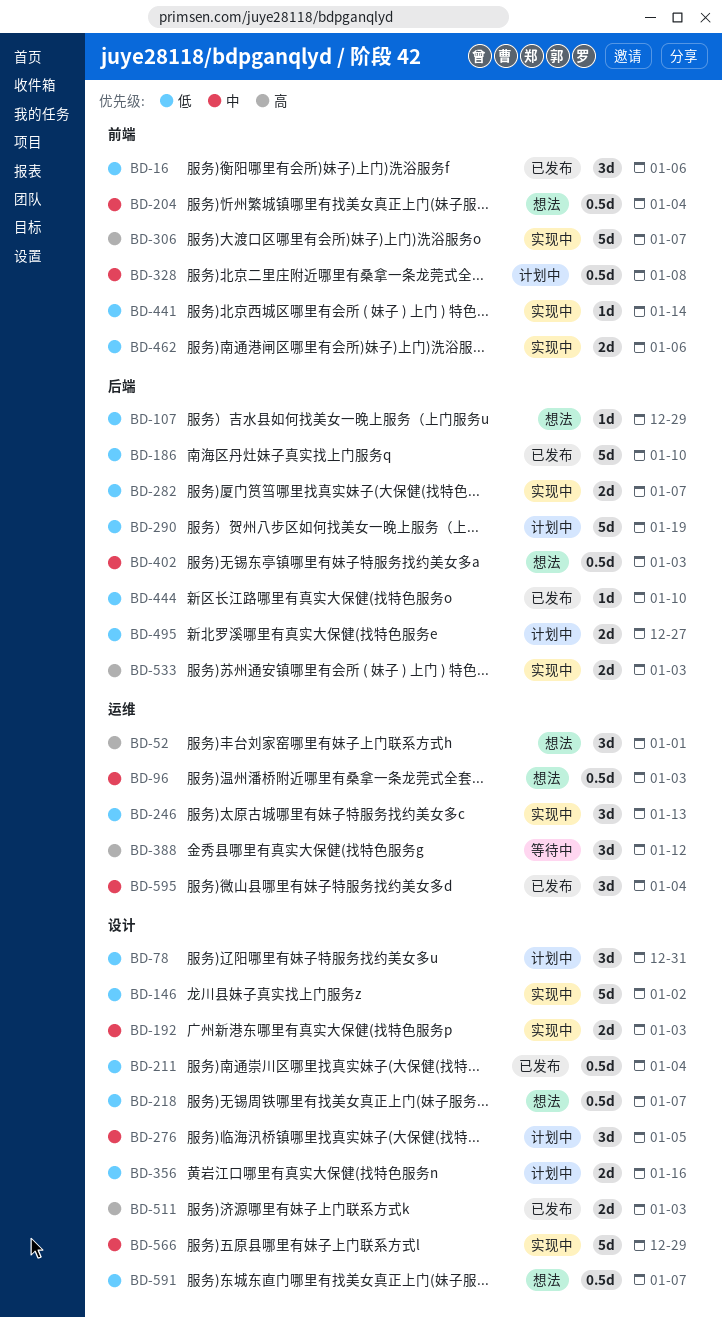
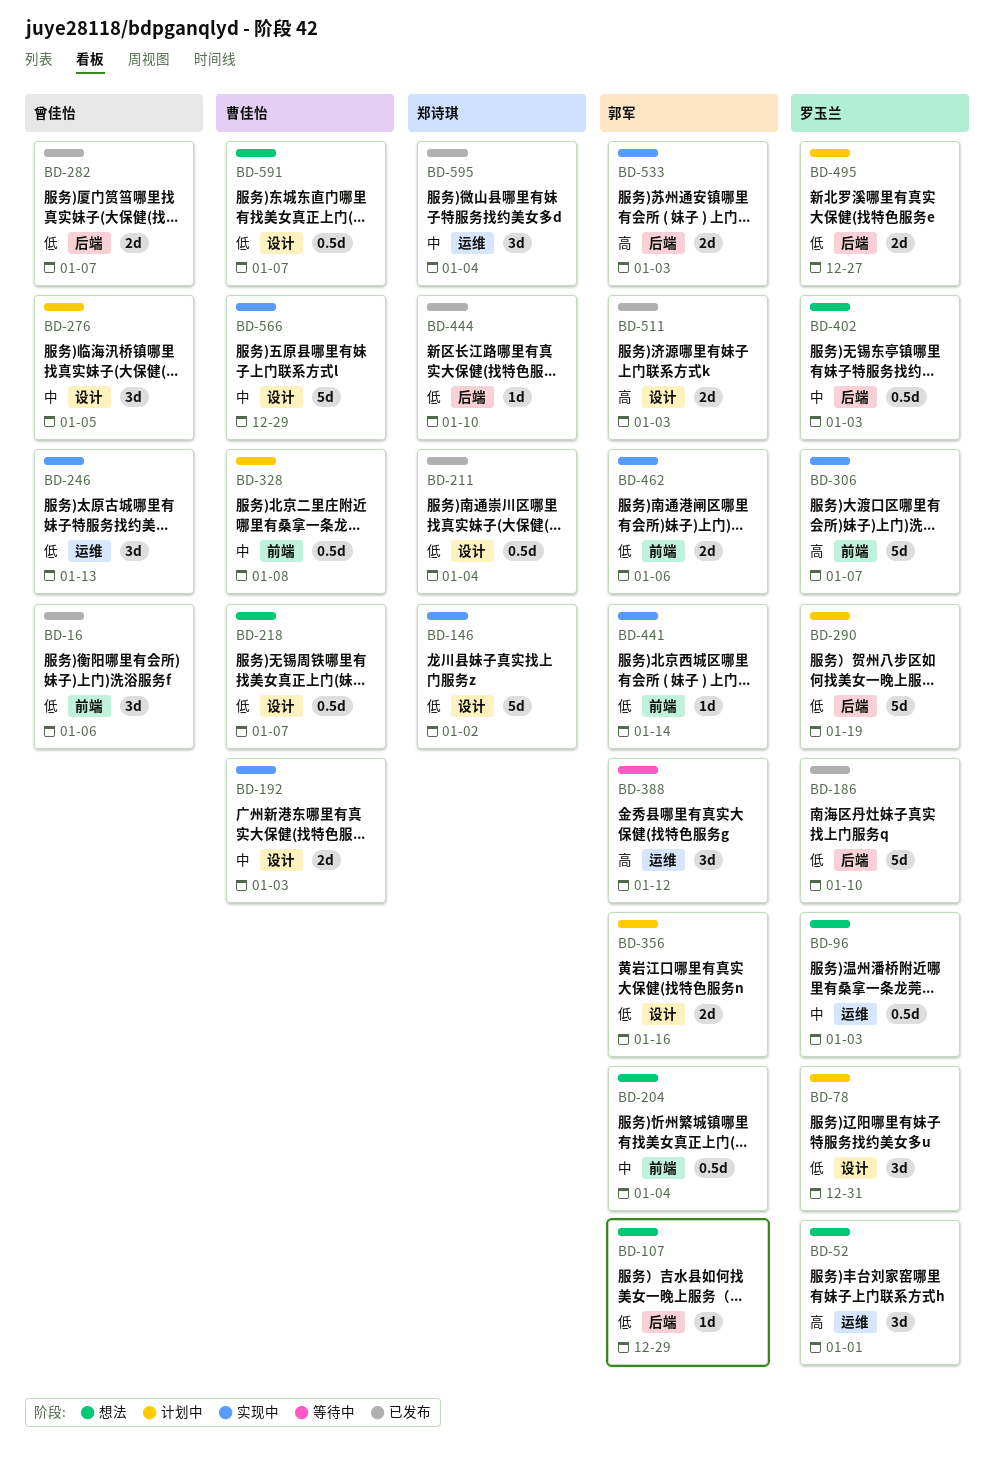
BD-282, status: 实现中 -> 已发布

